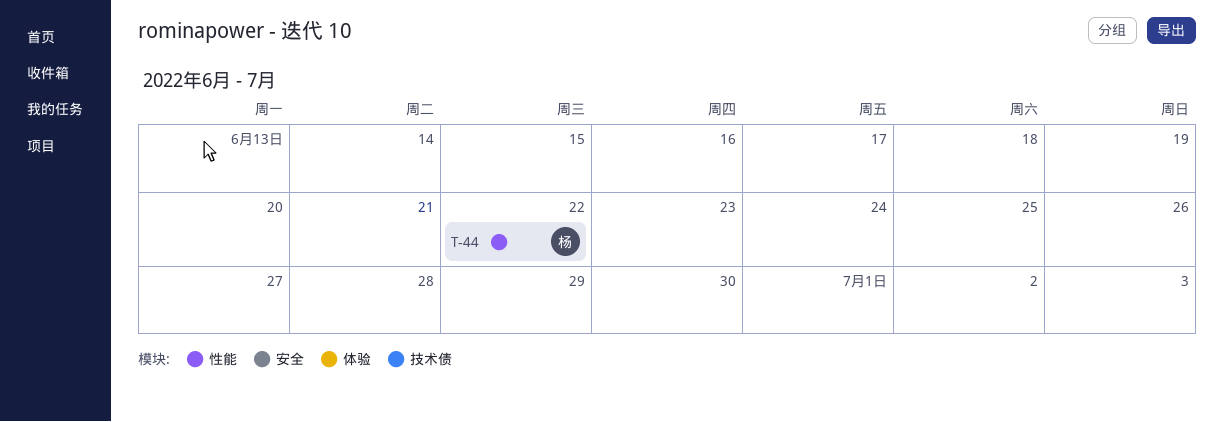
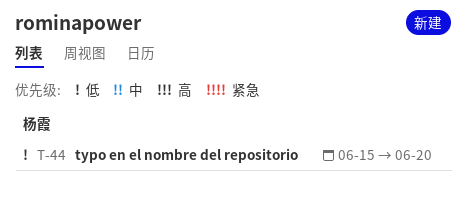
T-44, due: Jun 22 -> Jun 20

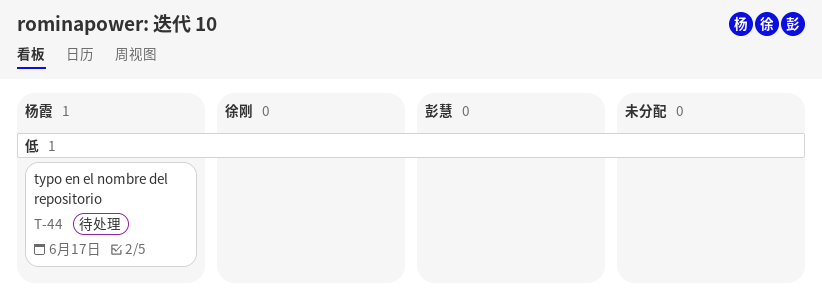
T-44, due: Jun 20 -> Jun 17

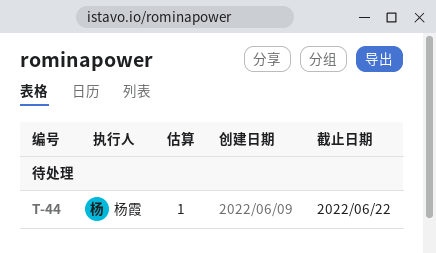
T-44, due: Jun 17 -> Jun 22

